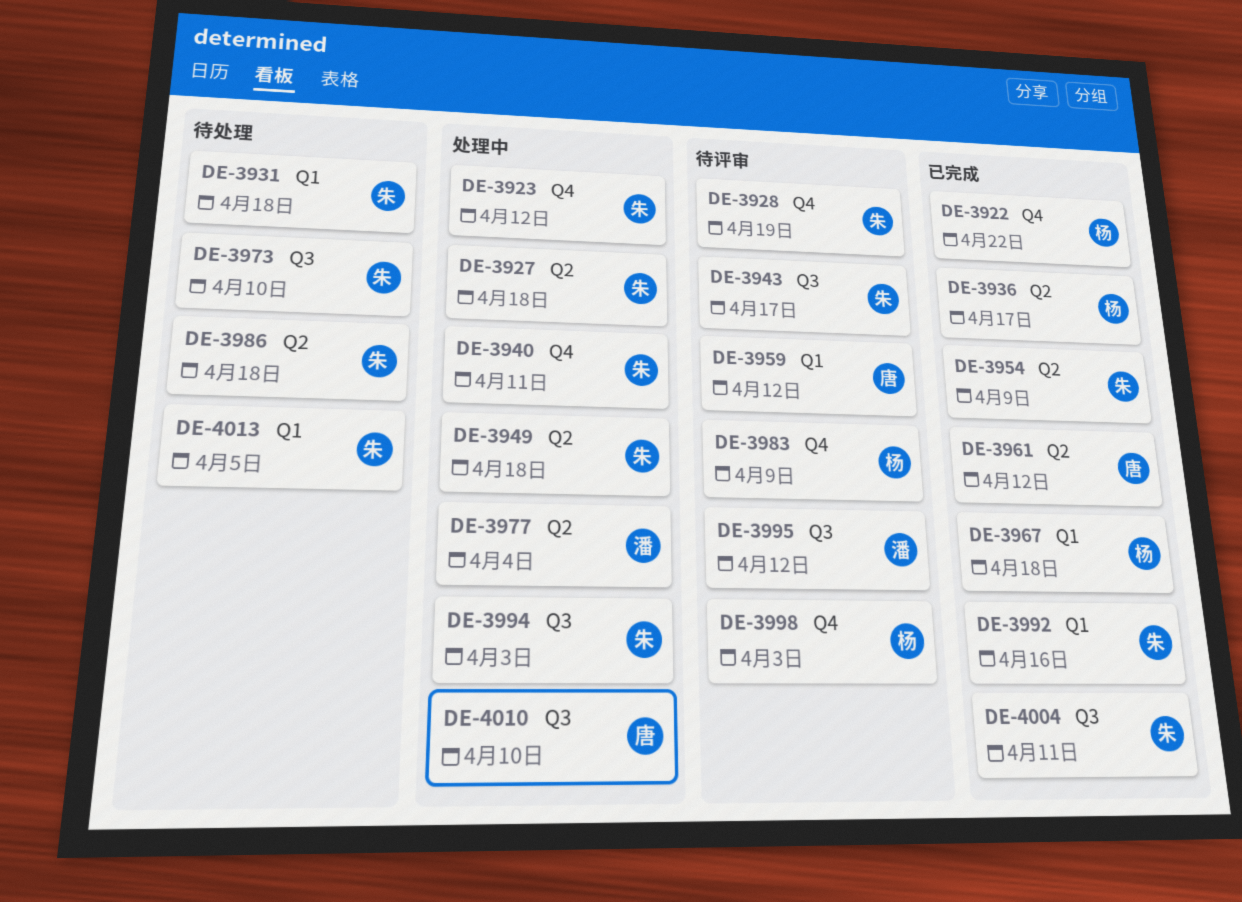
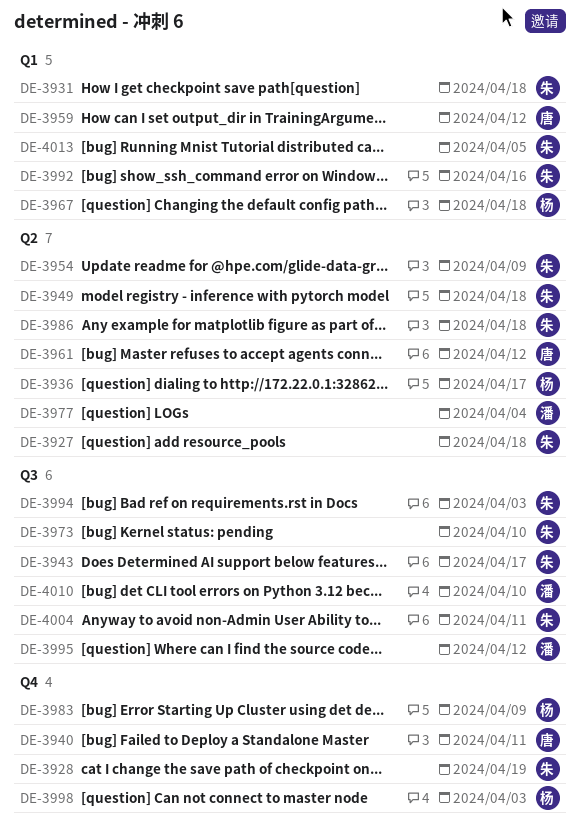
DE-3922: present -> none
DE-3923: present -> none
DE-3940, owner: 朱 -> 唐
DE-4010, owner: 唐 -> 潘

